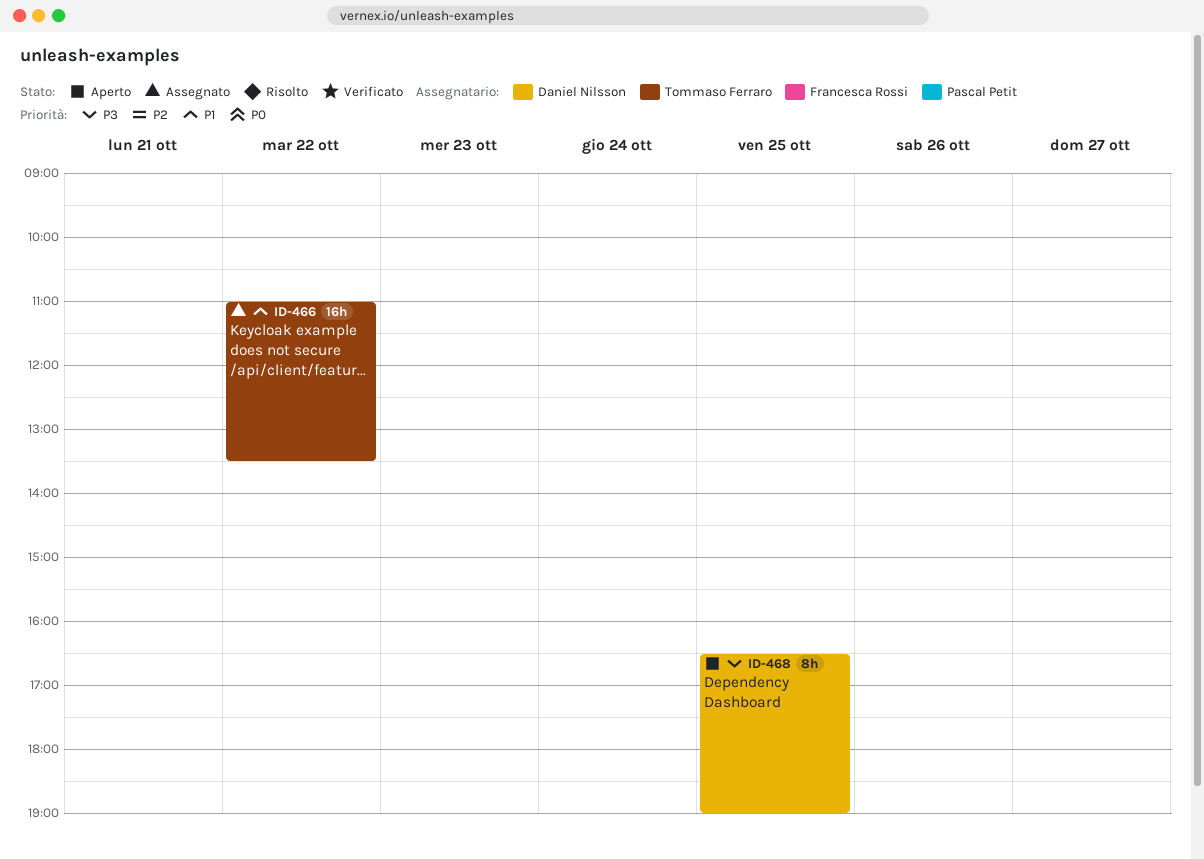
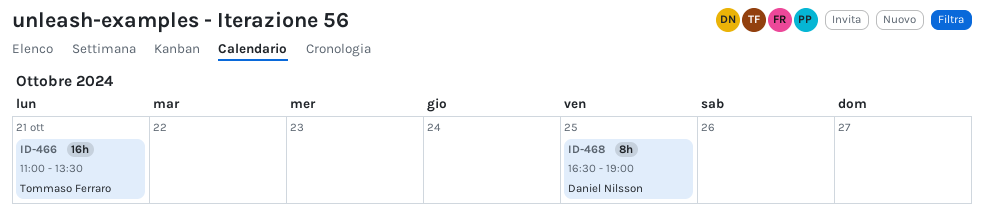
ID-466, day: Oct 22 -> Oct 21

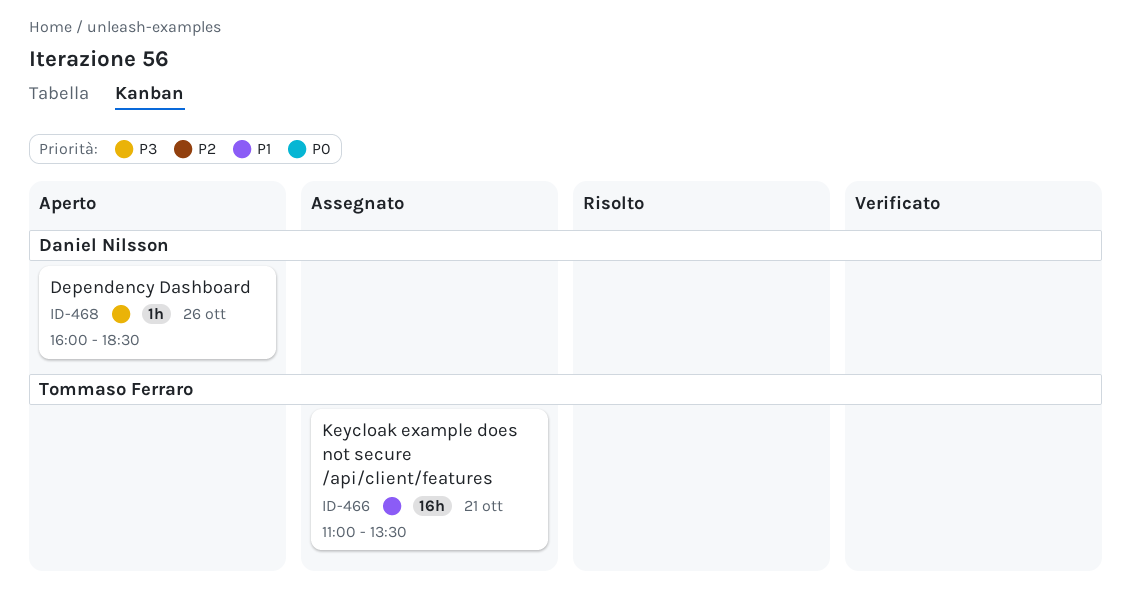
ID-468, estimate: 8h -> 1h
ID-468, day: Oct 25 -> Oct 26
ID-468, begins: 16:30 -> 16:00
ID-468, ends: 19:00 -> 18:30

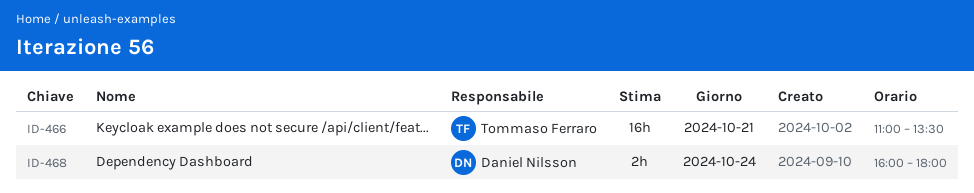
ID-468, estimate: 1h -> 2h
ID-468, day: Oct 26 -> Oct 24
ID-468, ends: 18:30 -> 18:00

